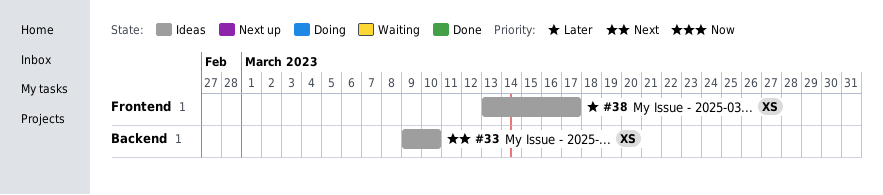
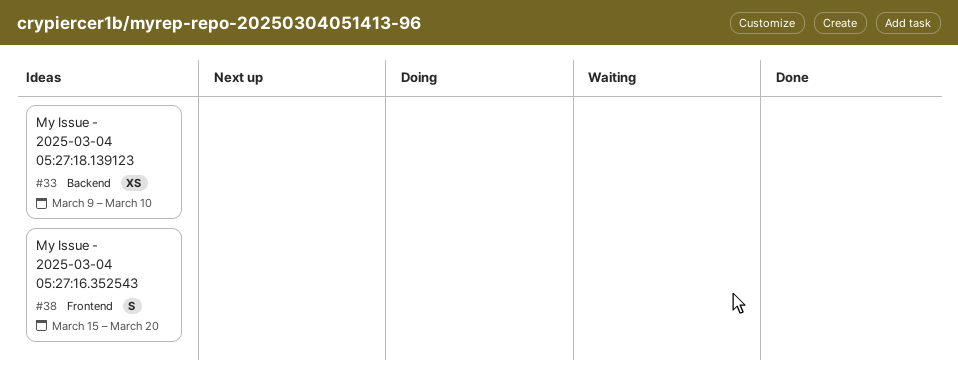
#38, estimate: XS -> S
#38, start: Mar 13 -> Mar 15
#38, due: Mar 17 -> Mar 20

